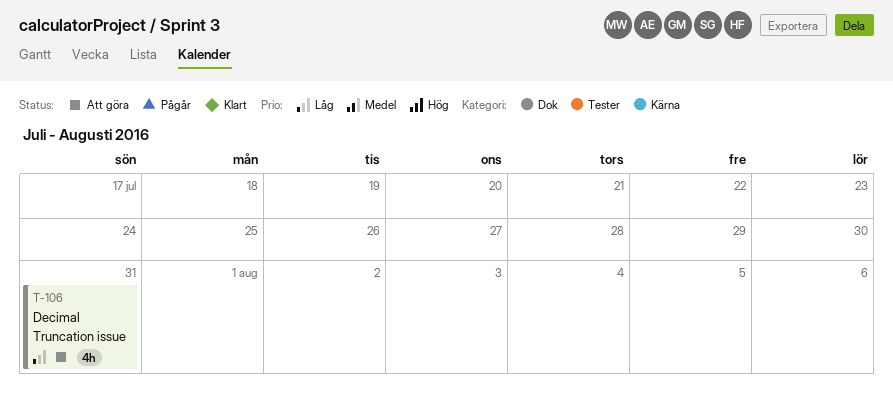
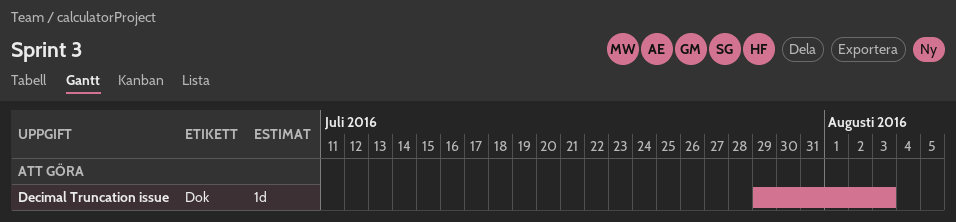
Decimal Truncation issue, estimate: 4h -> 1d
Decimal Truncation issue, due: Jul 31 -> Aug 3

